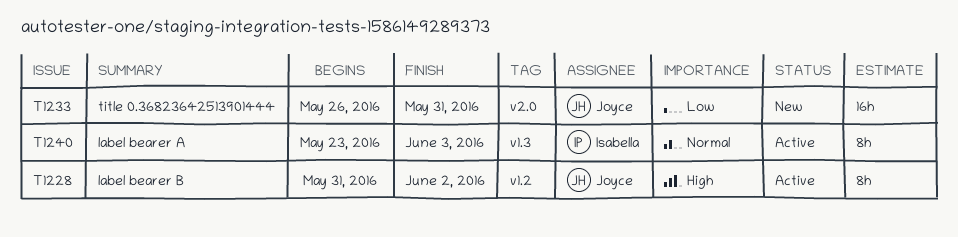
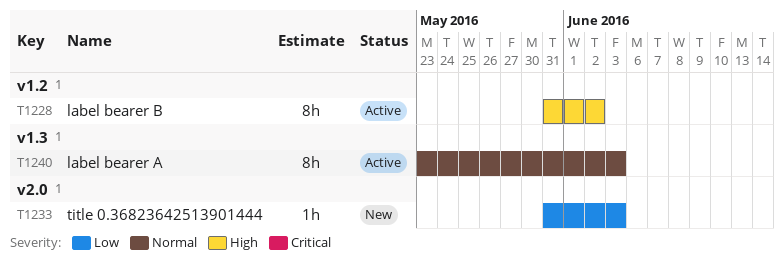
T1233, estimate: 16h -> 1h
T1233, start: May 26 -> May 31
T1233, due: May 31 -> Jun 3

